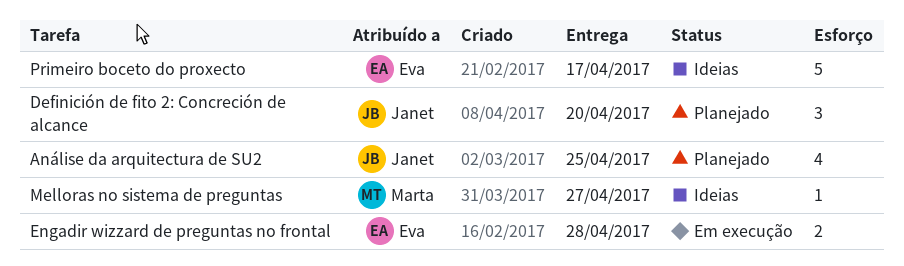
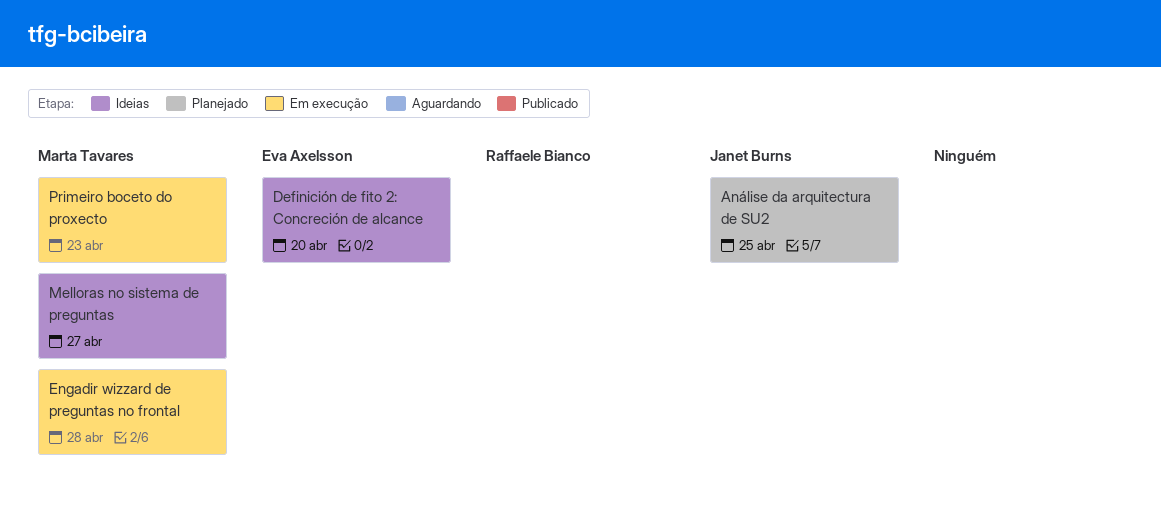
Definición de fito 2: Concreción de alcance, status: Planejado -> Ideias
Definición de fito 2: Concreción de alcance, owner: Janet Burns -> Eva Axelsson
Engadir wizzard de preguntas no frontal, owner: Eva Axelsson -> Marta Tavares
Primeiro boceto do proxecto, status: Ideias -> Em execução
Primeiro boceto do proxecto, owner: Eva Axelsson -> Marta Tavares
Primeiro boceto do proxecto, due: Apr 17 -> Apr 23

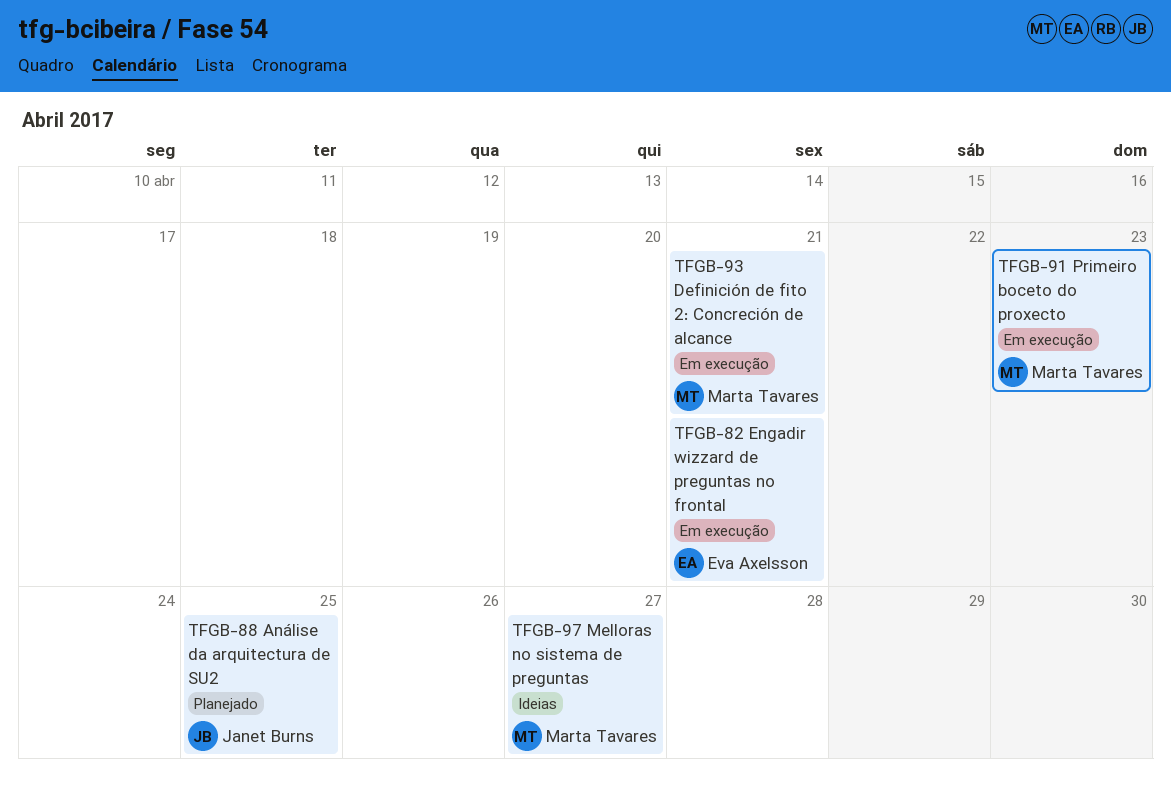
Definición de fito 2: Concreción de alcance, status: Ideias -> Em execução
Definición de fito 2: Concreción de alcance, owner: Eva Axelsson -> Marta Tavares
Definición de fito 2: Concreción de alcance, due: Apr 20 -> Apr 21
Engadir wizzard de preguntas no frontal, owner: Marta Tavares -> Eva Axelsson
Engadir wizzard de preguntas no frontal, due: Apr 28 -> Apr 21

